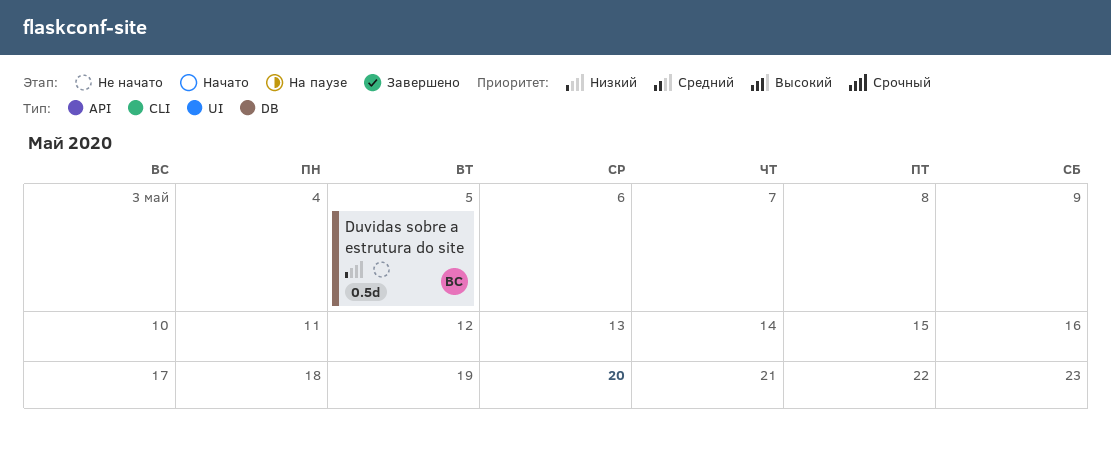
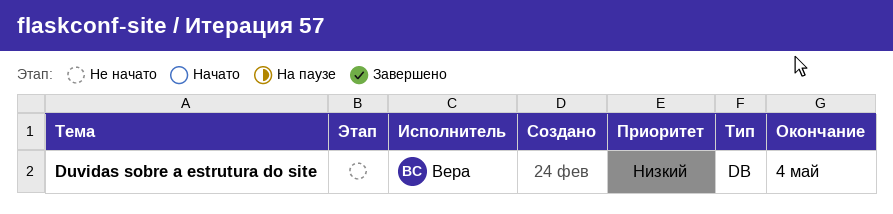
Duvidas sobre a estrutura do site, due: May 5 -> May 4

